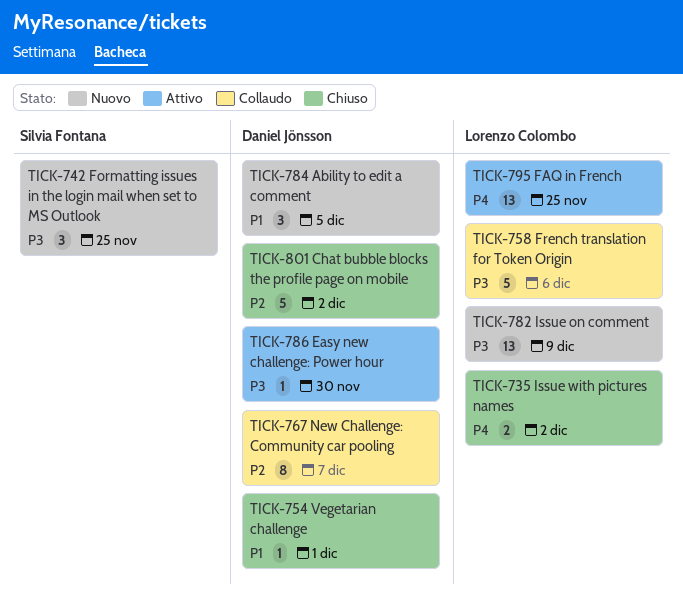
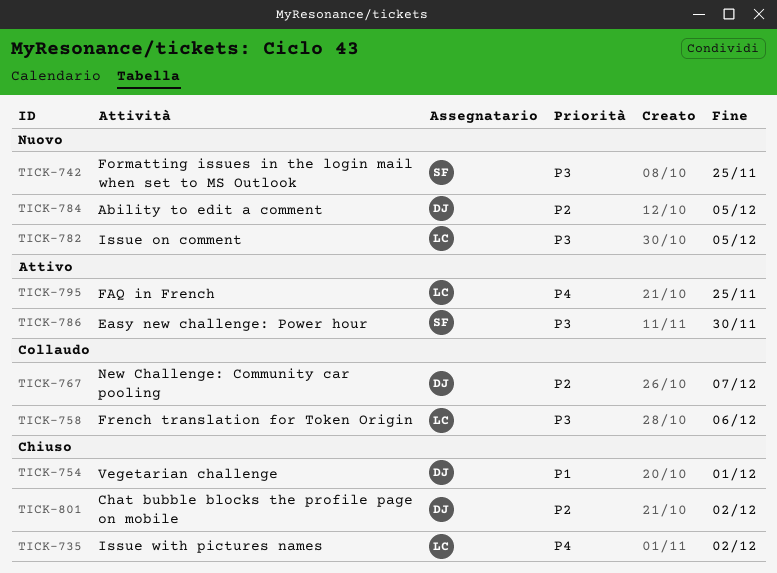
TICK-782, due: Dec 9 -> Dec 5
TICK-784, priority: P1 -> P2
TICK-786, owner: Daniel Jönsson -> Silvia Fontana

